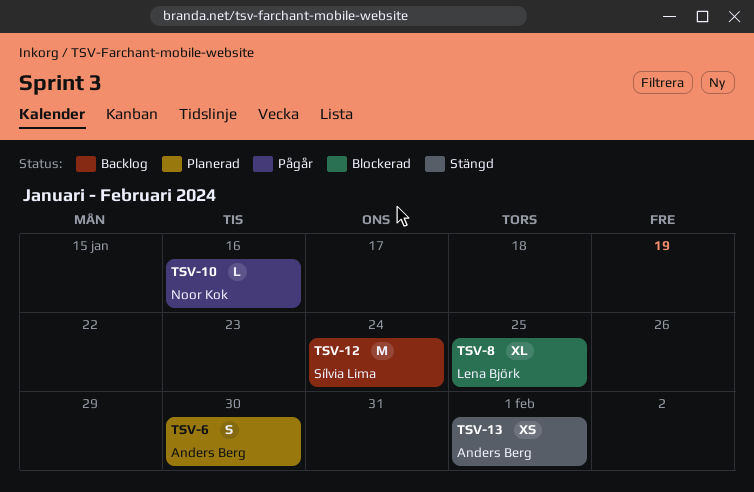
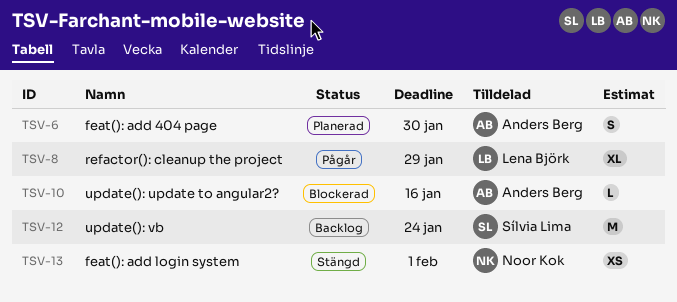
TSV-8, status: Blockerad -> Pågår
TSV-8, due: Jan 25 -> Jan 29
TSV-10, status: Pågår -> Blockerad
TSV-10, owner: Noor Kok -> Anders Berg
TSV-13, owner: Anders Berg -> Noor Kok

